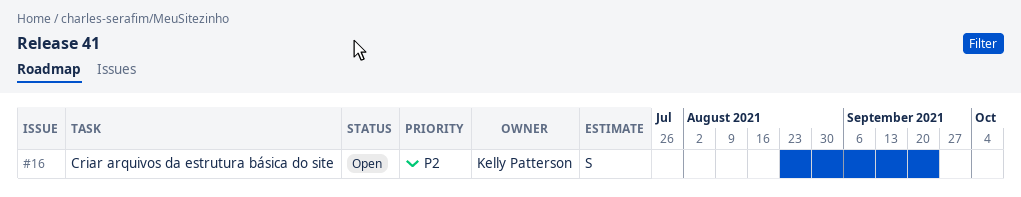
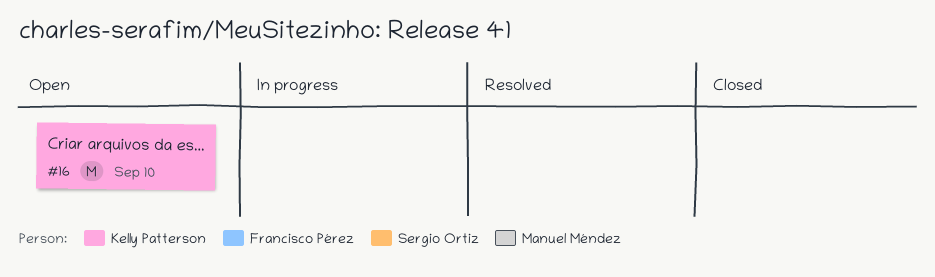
#16, estimate: S -> M
#16, due: Sep 24 -> Sep 10

